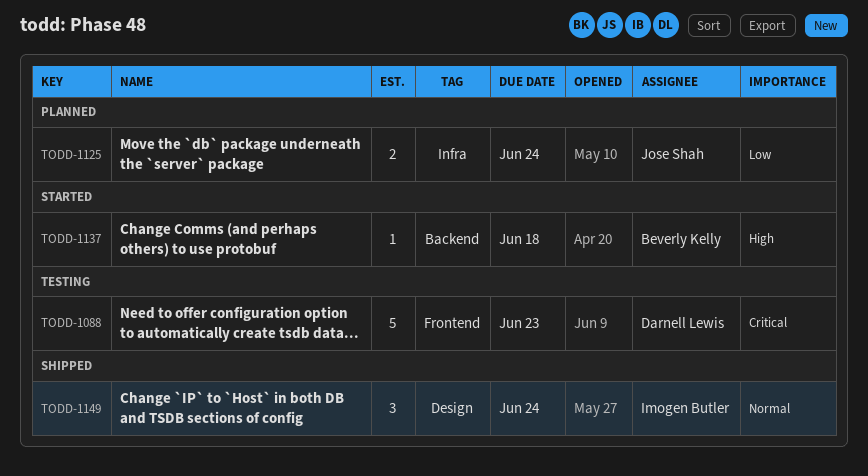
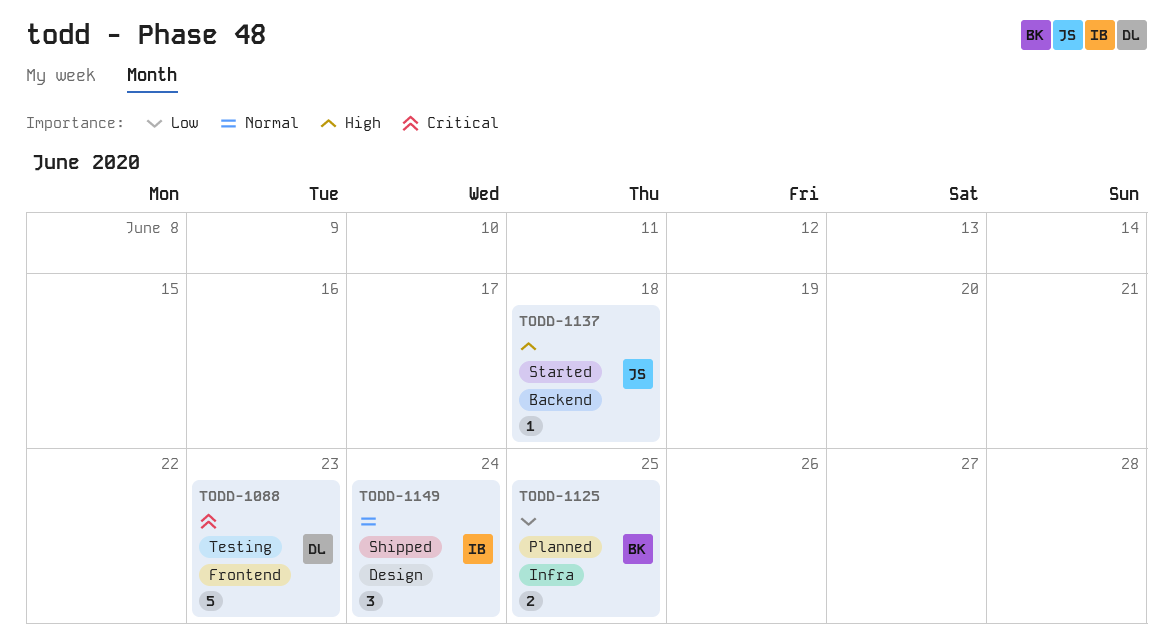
TODD-1125, owner: Jose Shah -> Beverly Kelly
TODD-1125, due: Jun 24 -> Jun 25
TODD-1137, owner: Beverly Kelly -> Jose Shah

